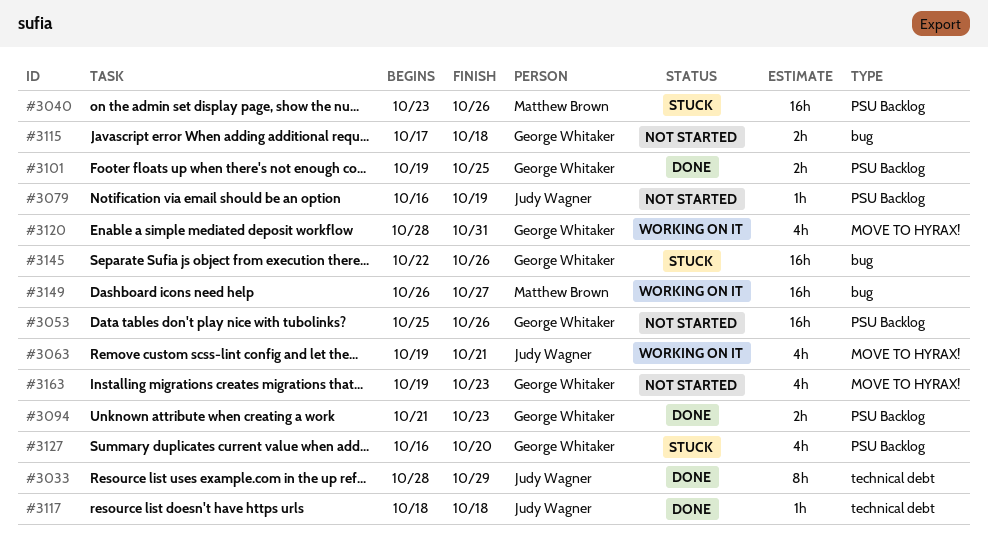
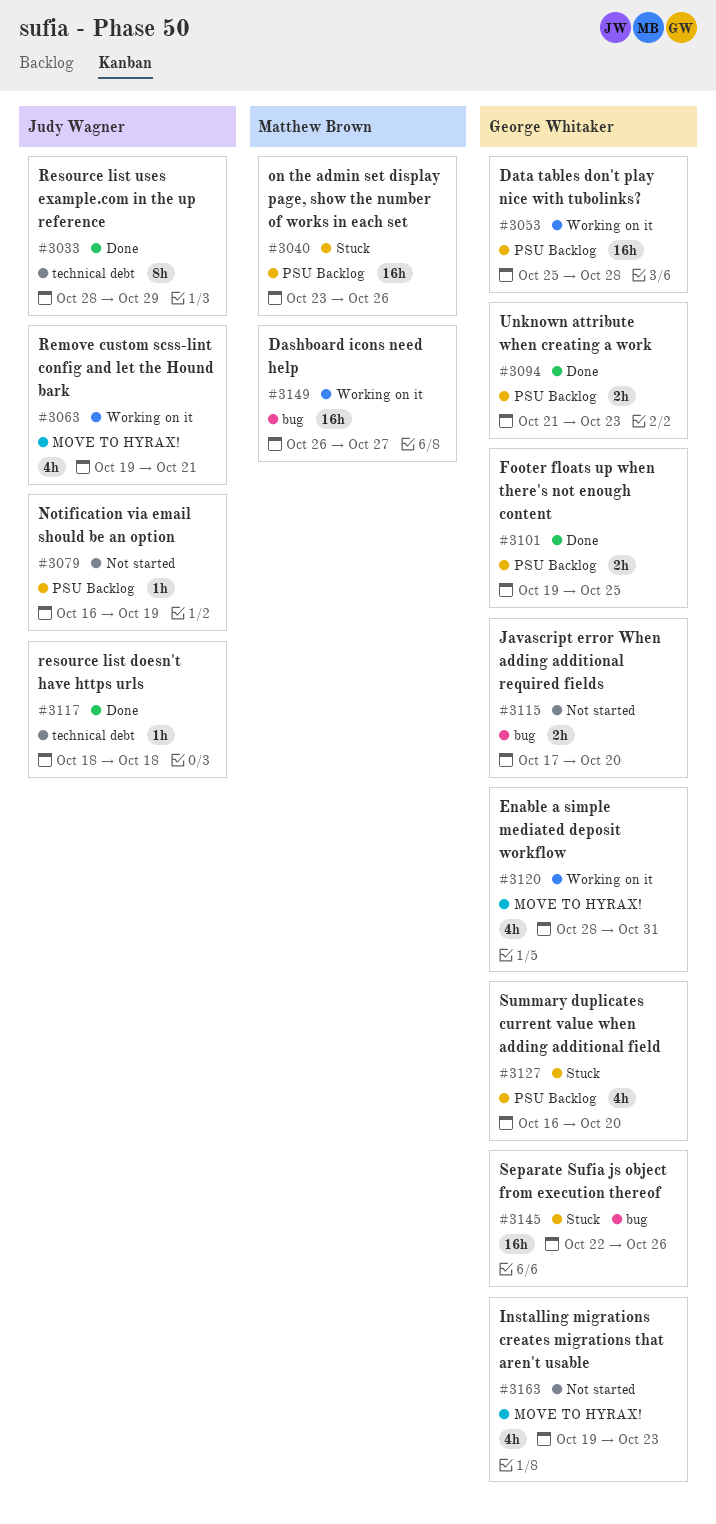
#3053, status: Not started -> Working on it
#3053, due: Oct 26 -> Oct 28
#3115, due: Oct 18 -> Oct 20

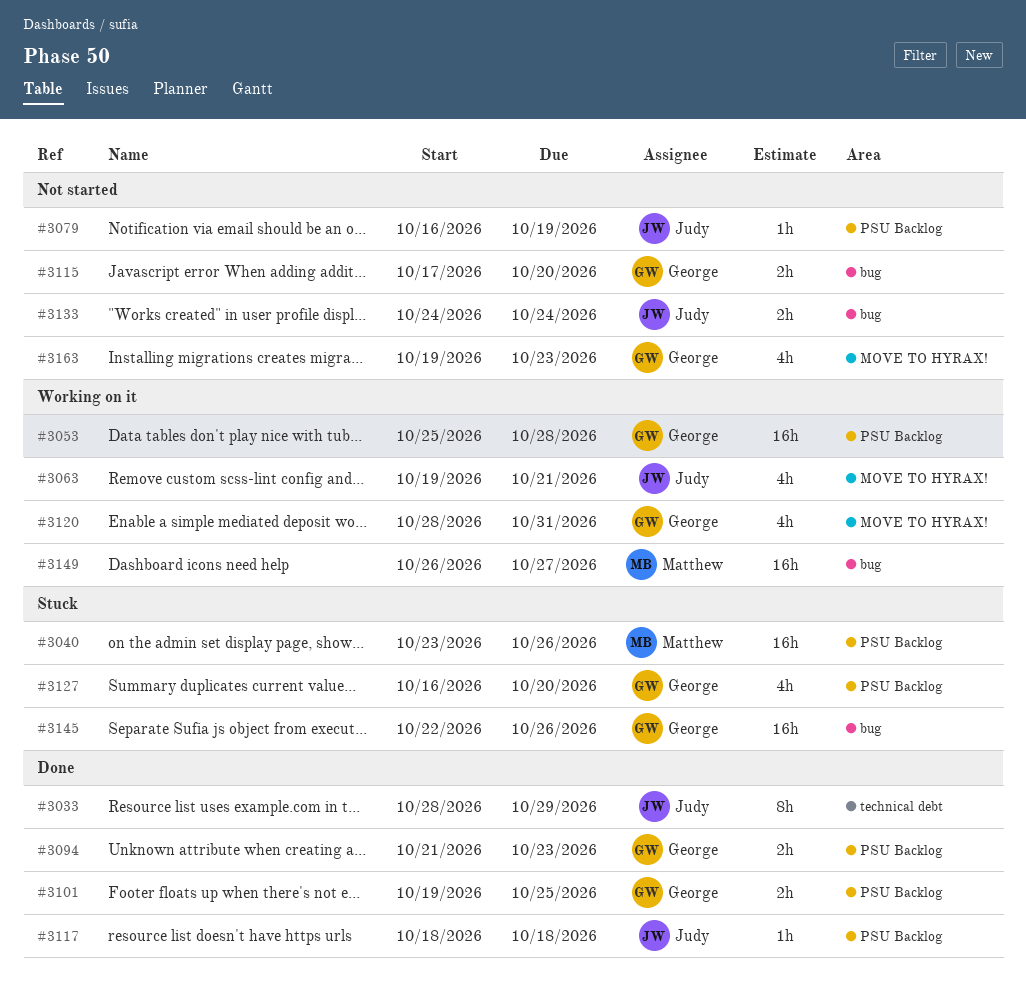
#3117, label: technical debt -> PSU Backlog
#3133: none -> present

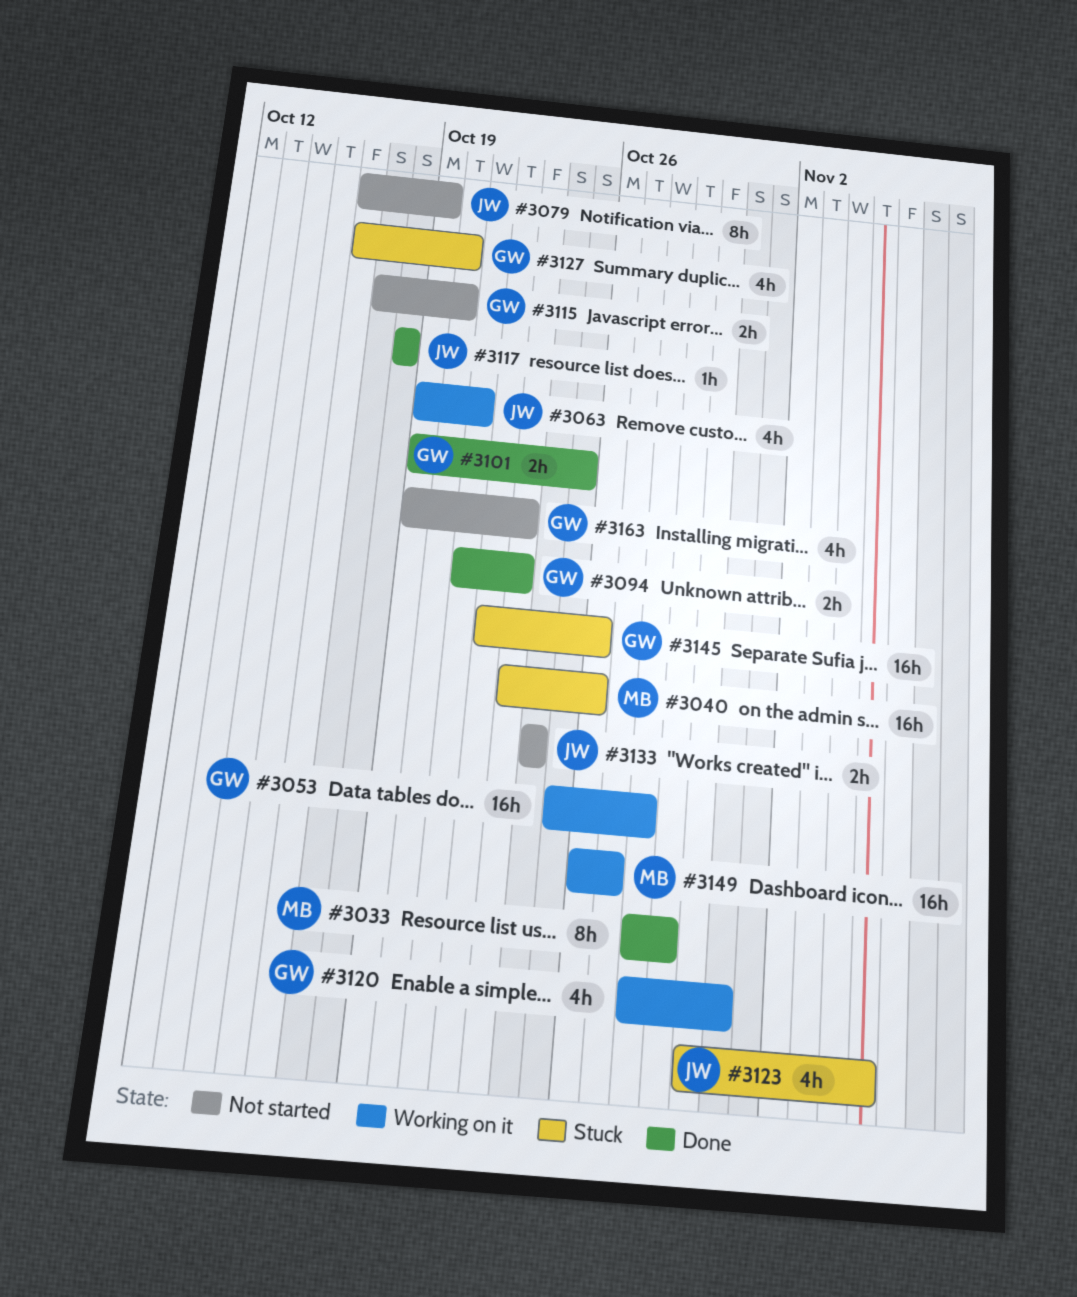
#3033, owner: Judy -> Matthew
#3079, estimate: 1h -> 8h
#3123: none -> present

